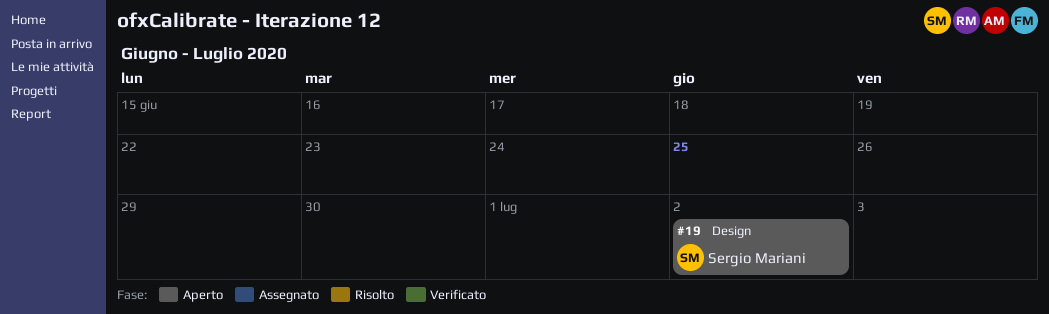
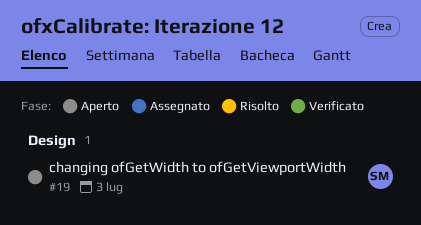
#19, due: Jul 2 -> Jul 3

